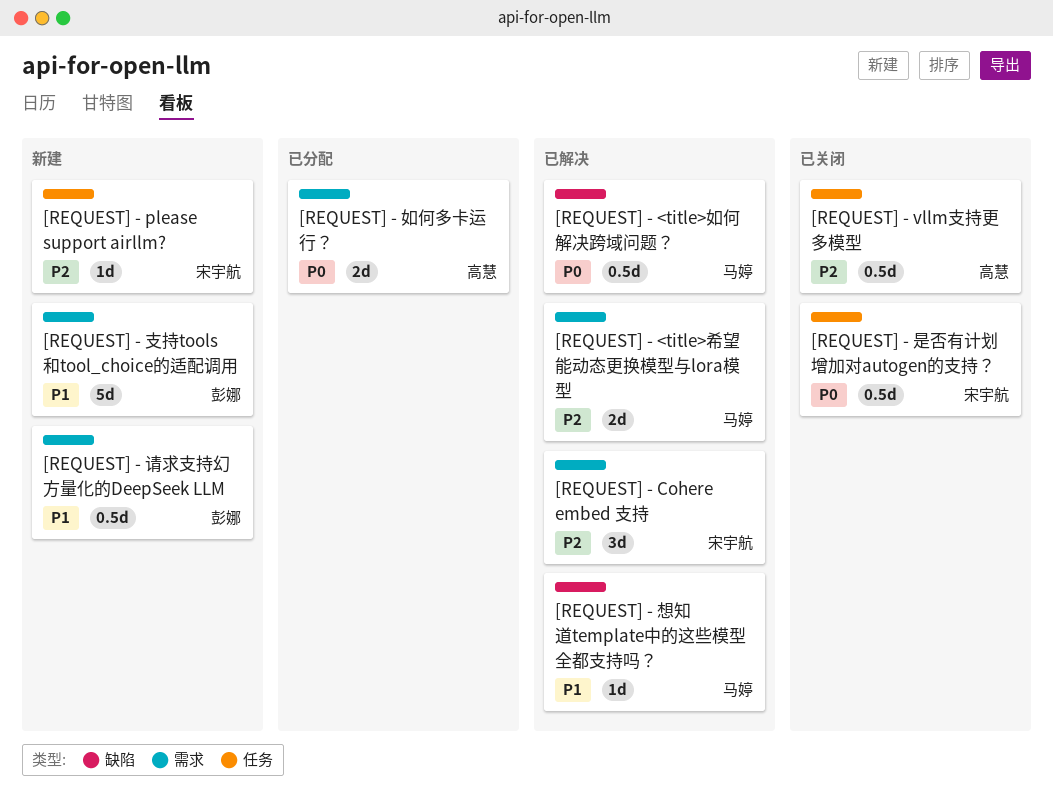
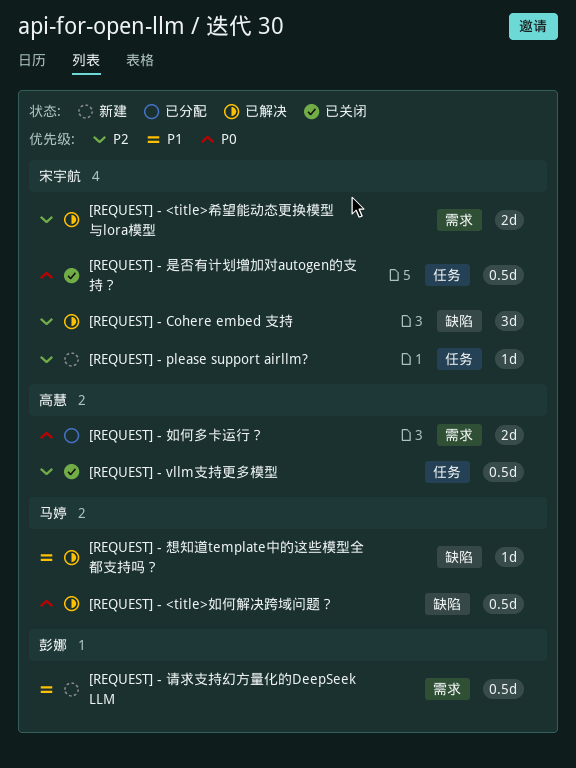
[REQUEST] - <title>希望能动态更换模型与lora模型, owner: 马婷 -> 宋宇航
[REQUEST] - Cohere embed 支持, label: 需求 -> 缺陷
[REQUEST] - 支持tools和tool_choice的适配调用: present -> none

